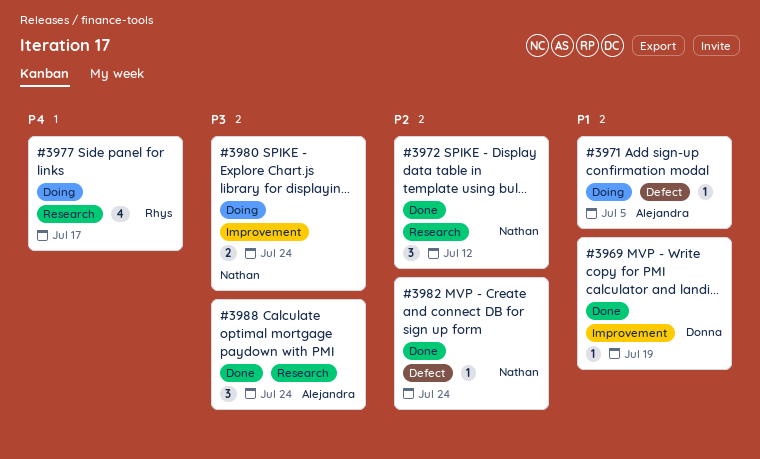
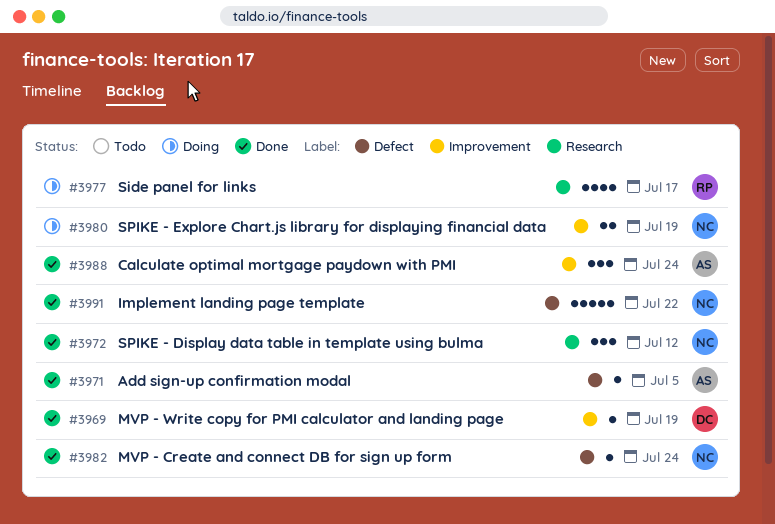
#3971, status: Doing -> Done
#3980, due: Jul 24 -> Jul 19
#3988, label: Research -> Improvement
#3991: none -> present

